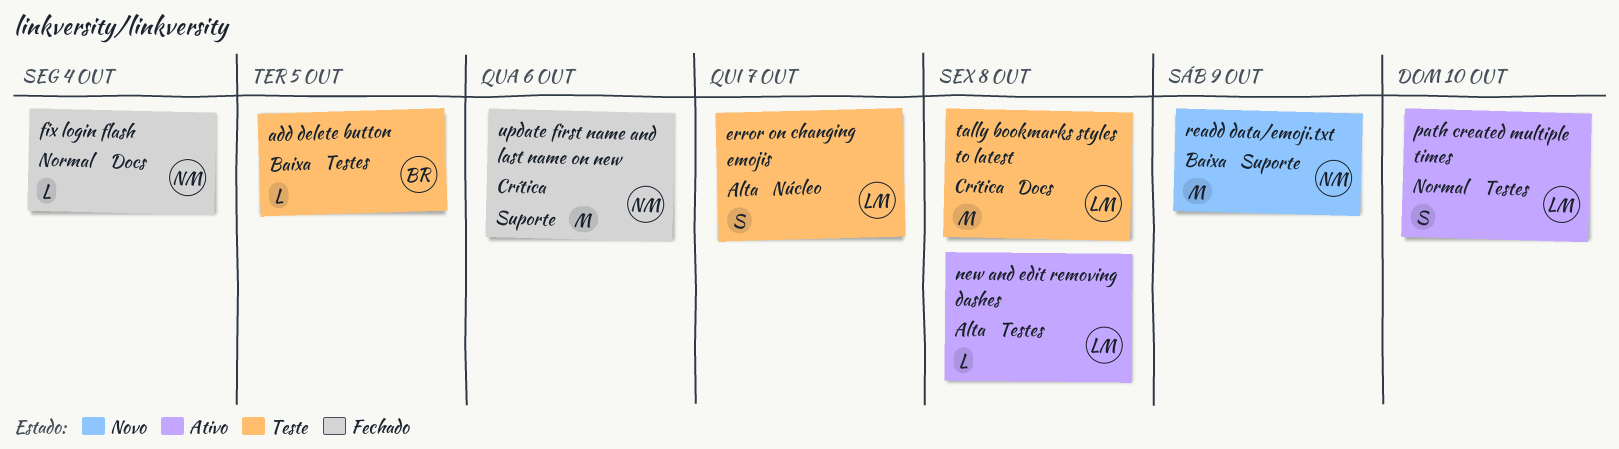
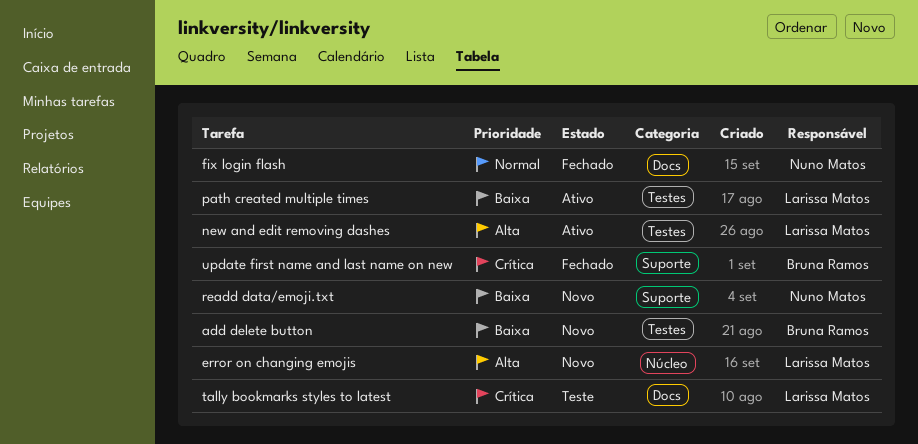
add delete button, status: Teste -> Novo
error on changing emojis, status: Teste -> Novo
path created multiple times, priority: Normal -> Baixa
update first name and last name on new, owner: Nuno Matos -> Bruna Ramos

